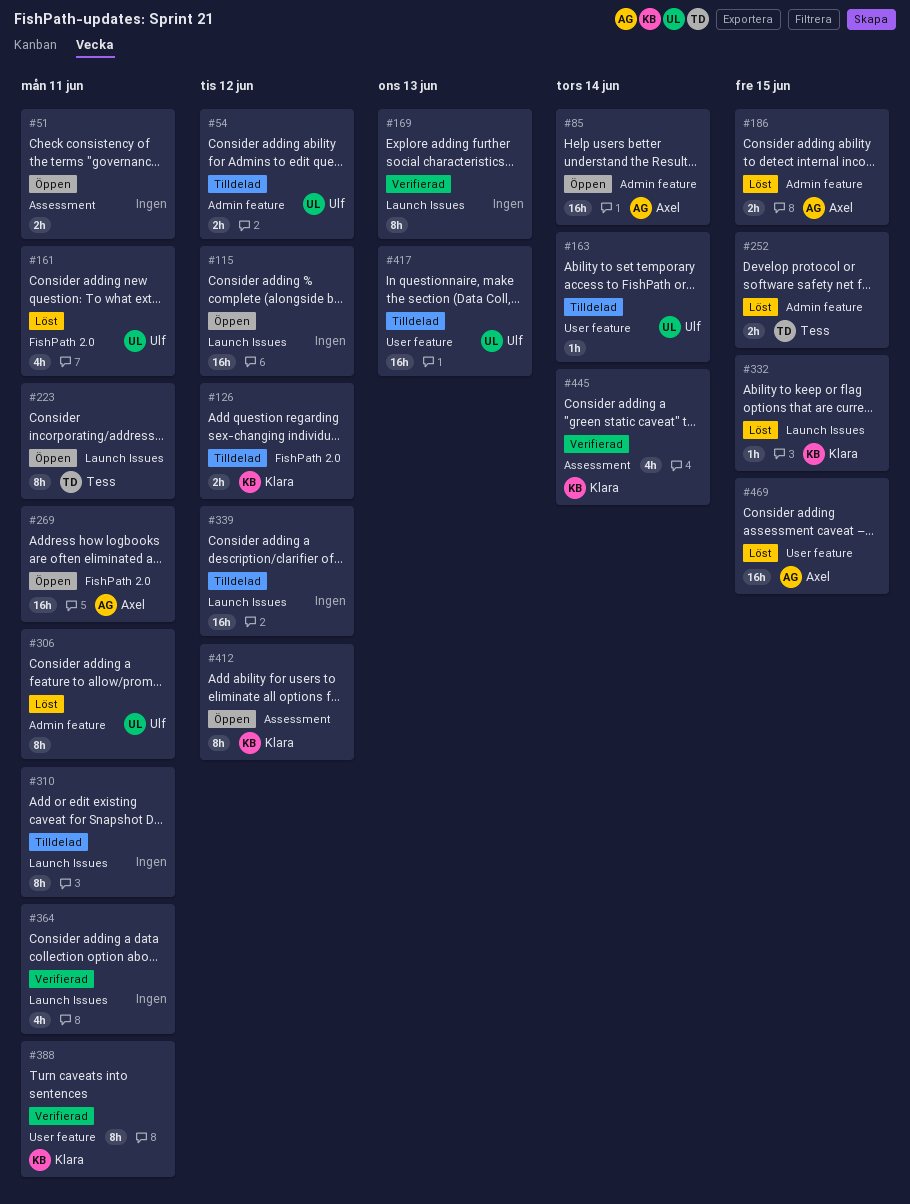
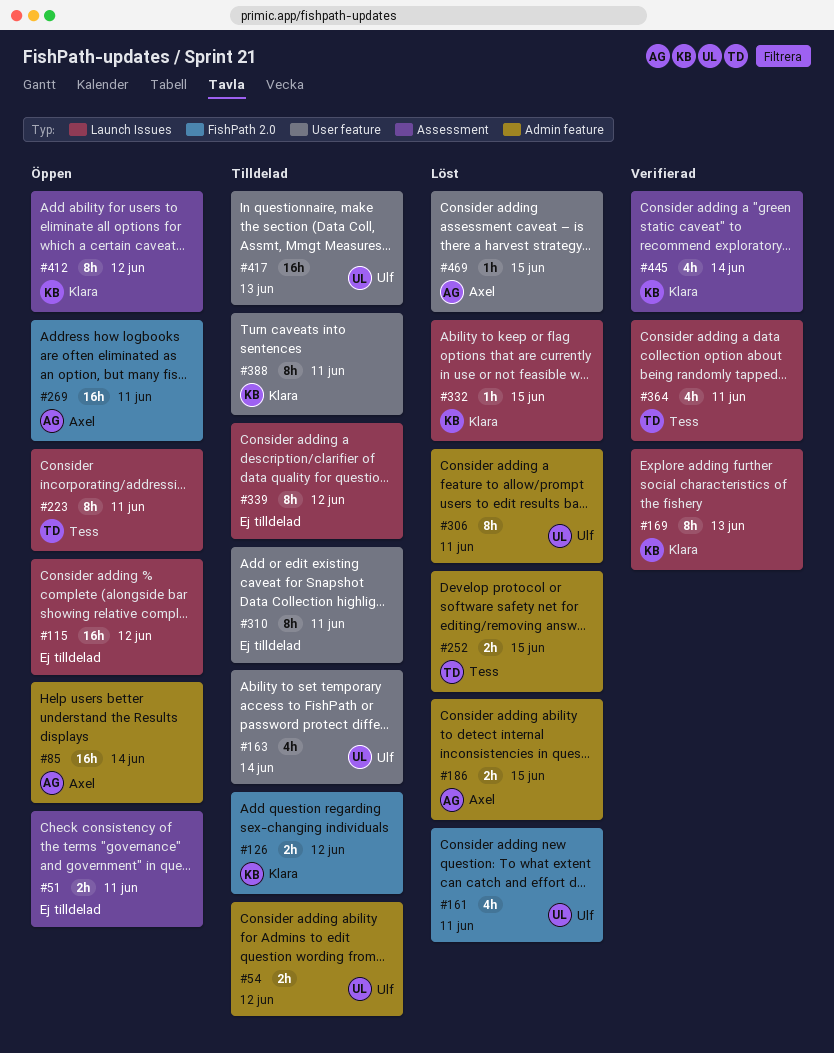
#163, estimate: 1h -> 4h
#169, owner: none -> Klara
#310, label: Launch Issues -> User feature
#339, estimate: 16h -> 8h
#364, owner: none -> Tess
#388, status: Verifierad -> Tilldelad
#469, estimate: 16h -> 1h

